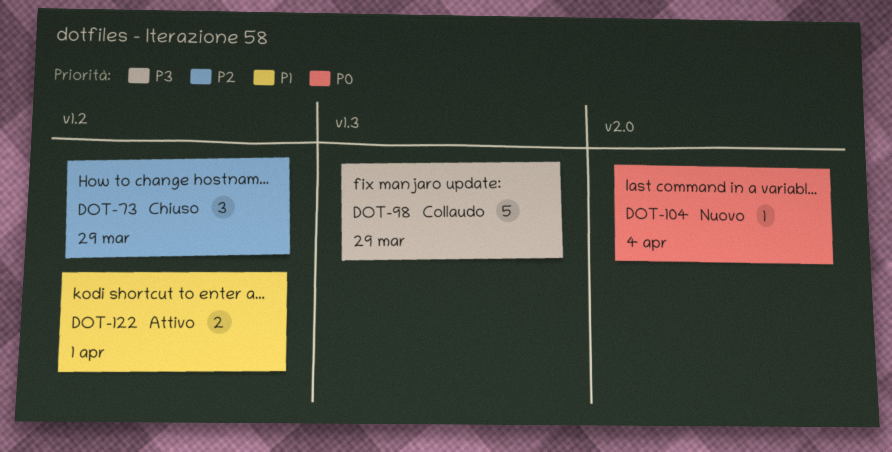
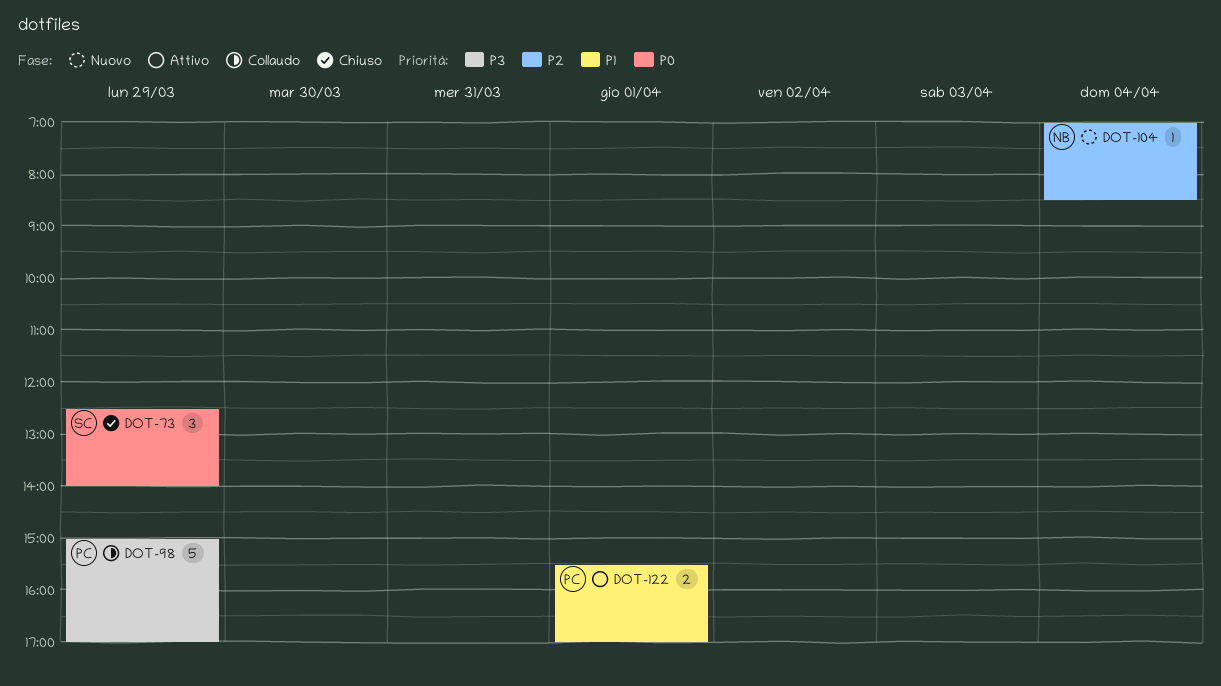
DOT-73, priority: P2 -> P0
DOT-104, priority: P0 -> P2

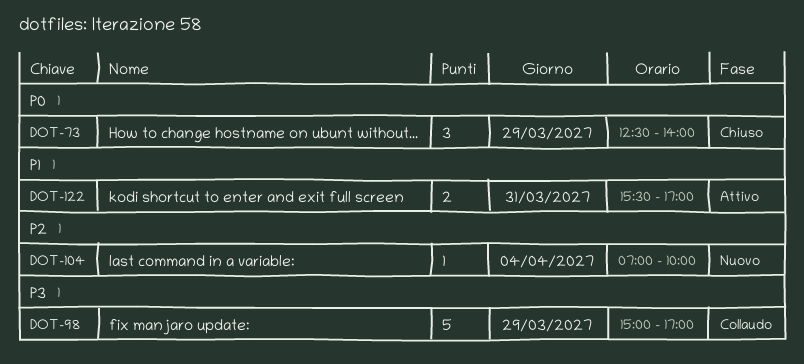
DOT-104, ends: 08:30 -> 10:00
DOT-122, day: Apr 1 -> Mar 31

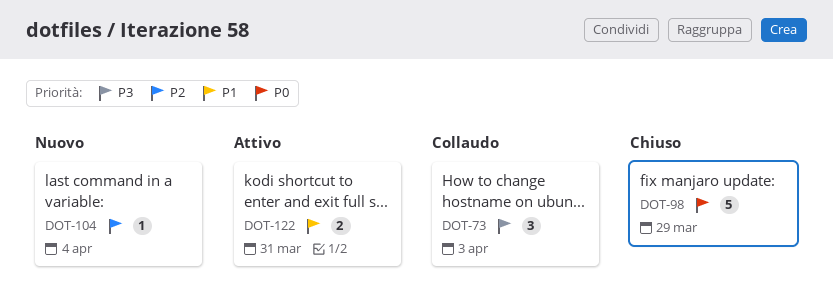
DOT-73, status: Chiuso -> Collaudo
DOT-73, priority: P0 -> P3
DOT-73, day: Mar 29 -> Apr 3
DOT-98, status: Collaudo -> Chiuso
DOT-98, priority: P3 -> P0

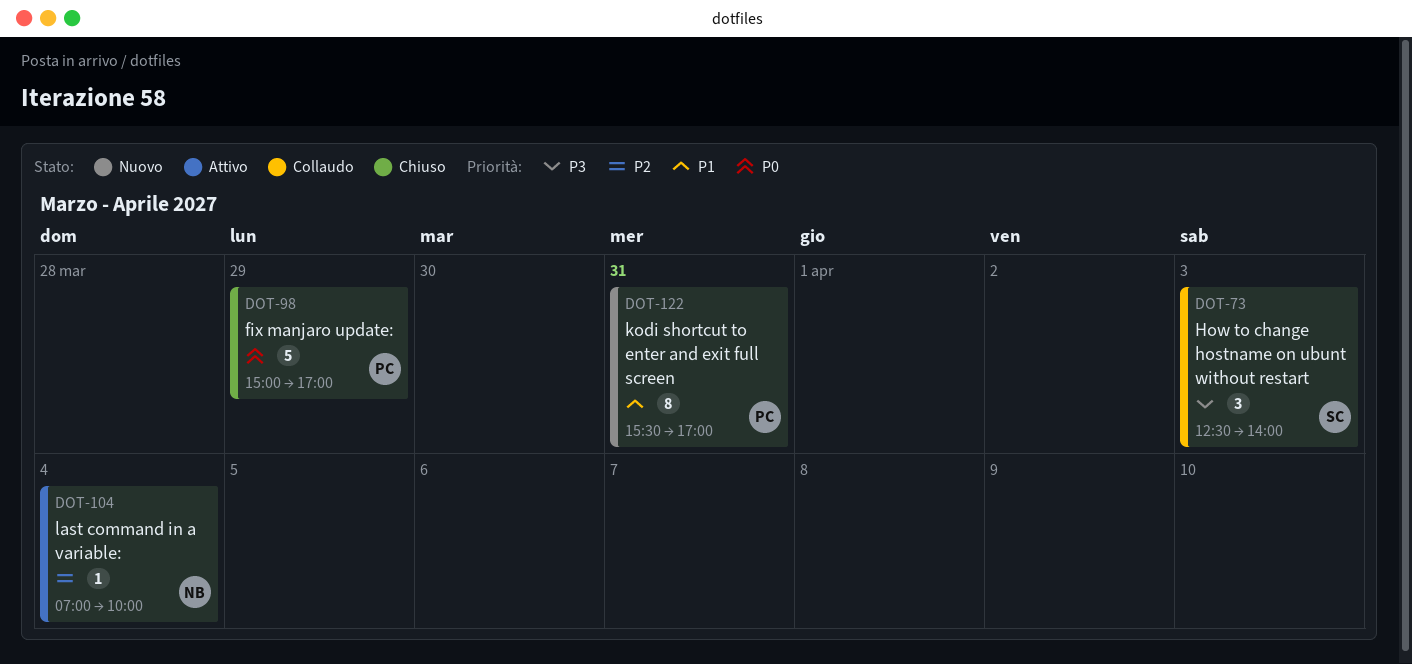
DOT-104, status: Nuovo -> Attivo
DOT-122, status: Attivo -> Nuovo
DOT-122, estimate: 2 -> 8

